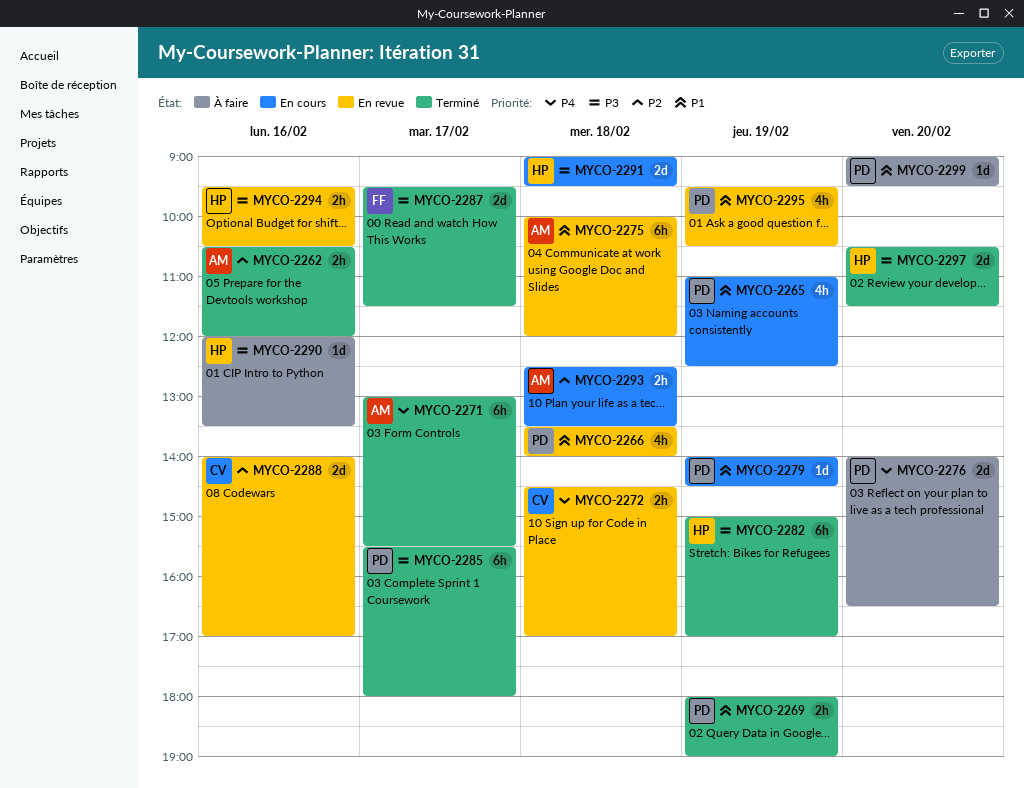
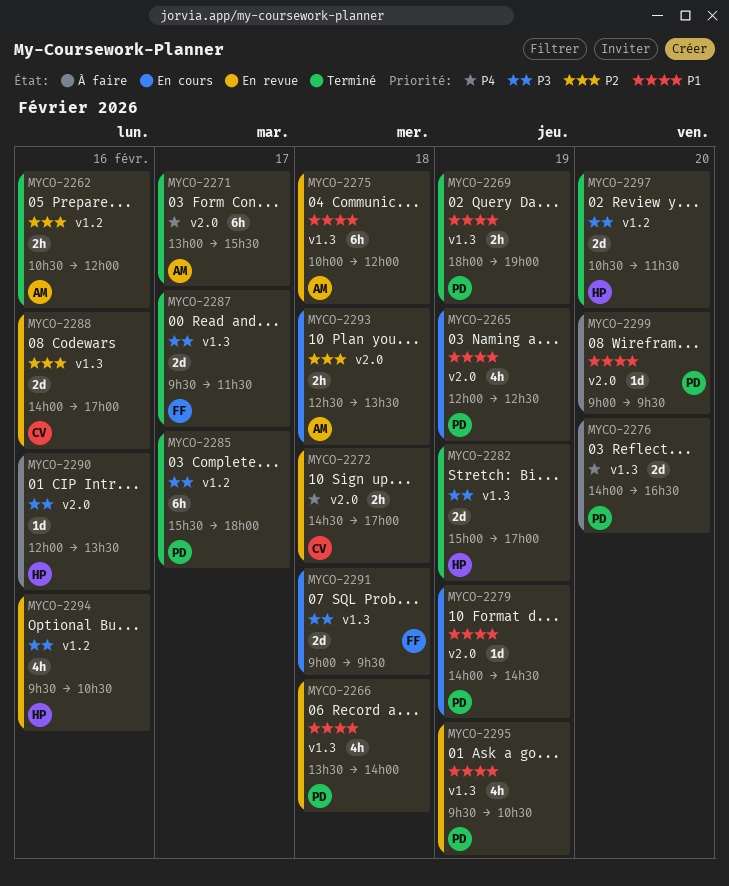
MYCO-2265, begins: 11:00 -> 12:00
MYCO-2282, estimate: 6h -> 2d
MYCO-2291, owner: HP -> FF
MYCO-2294, estimate: 2h -> 4h

